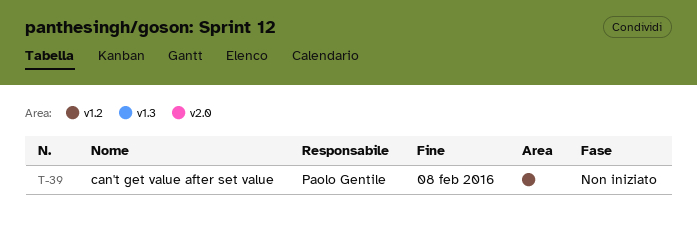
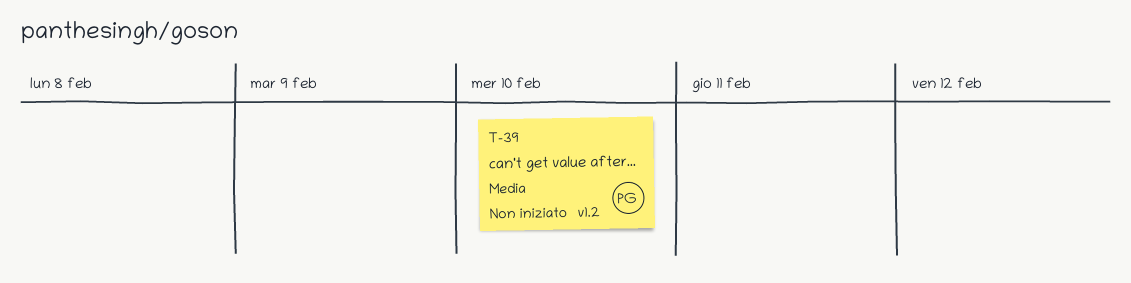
T-39, due: Feb 8 -> Feb 10

